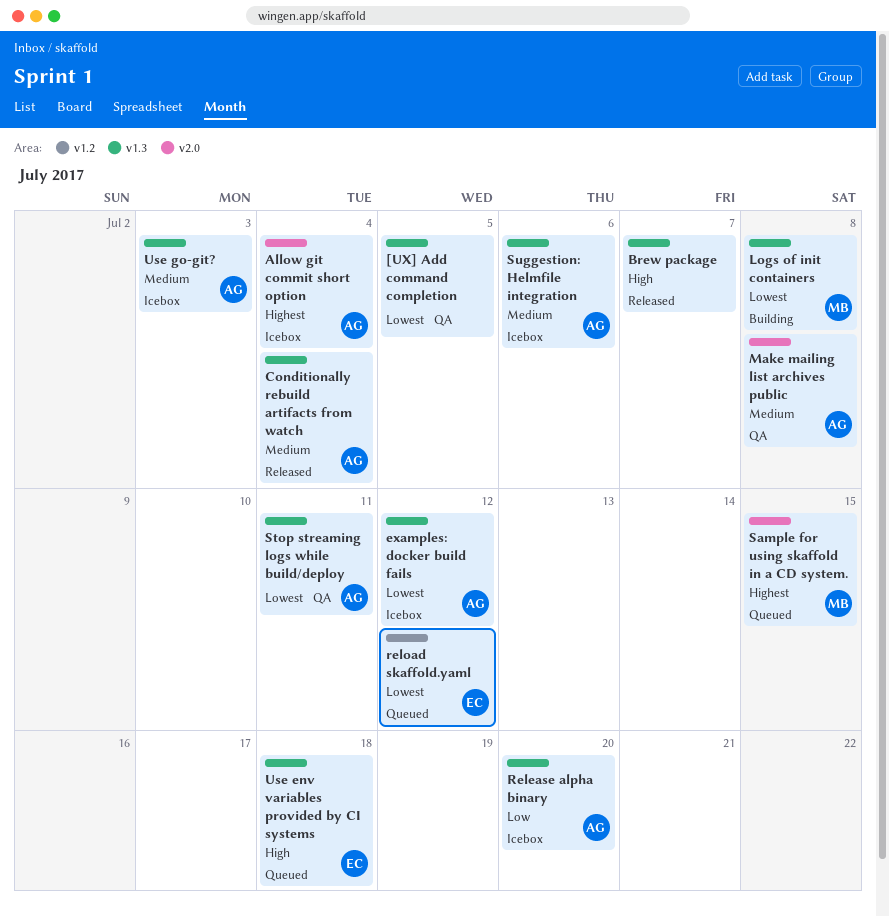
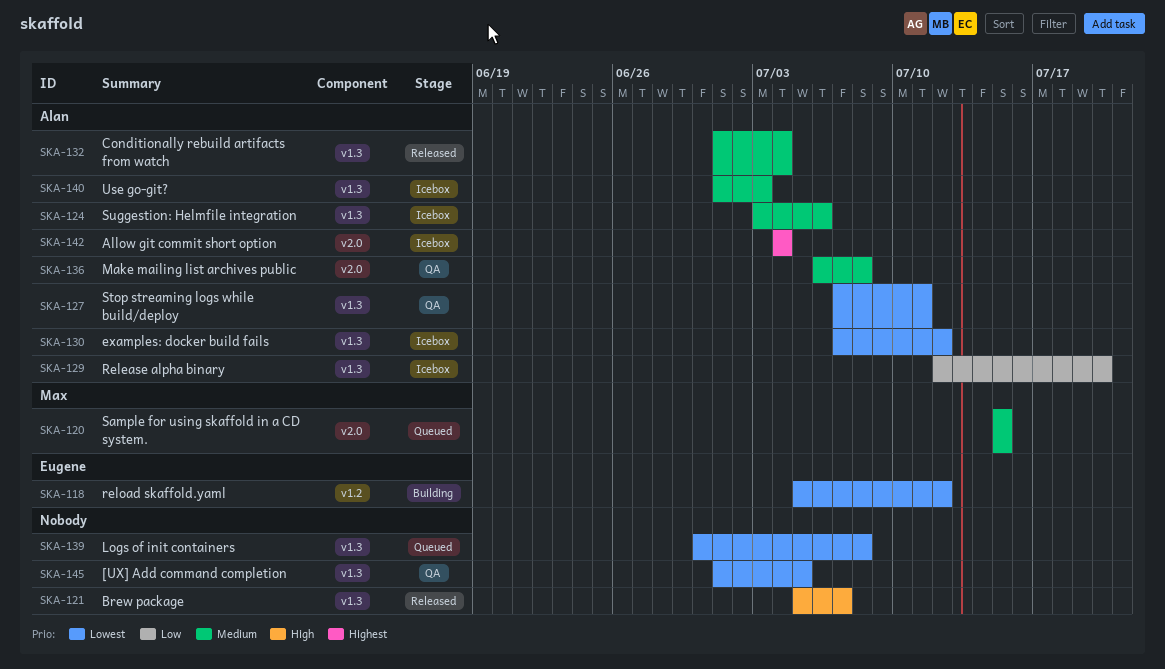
Logs of init containers, status: Building -> Queued
Logs of init containers, owner: Max -> none
reload skaffold.yaml, status: Queued -> Building
Sample for using skaffold in a CD system., priority: Highest -> Medium
Use env variables provided by CI systems: present -> none

